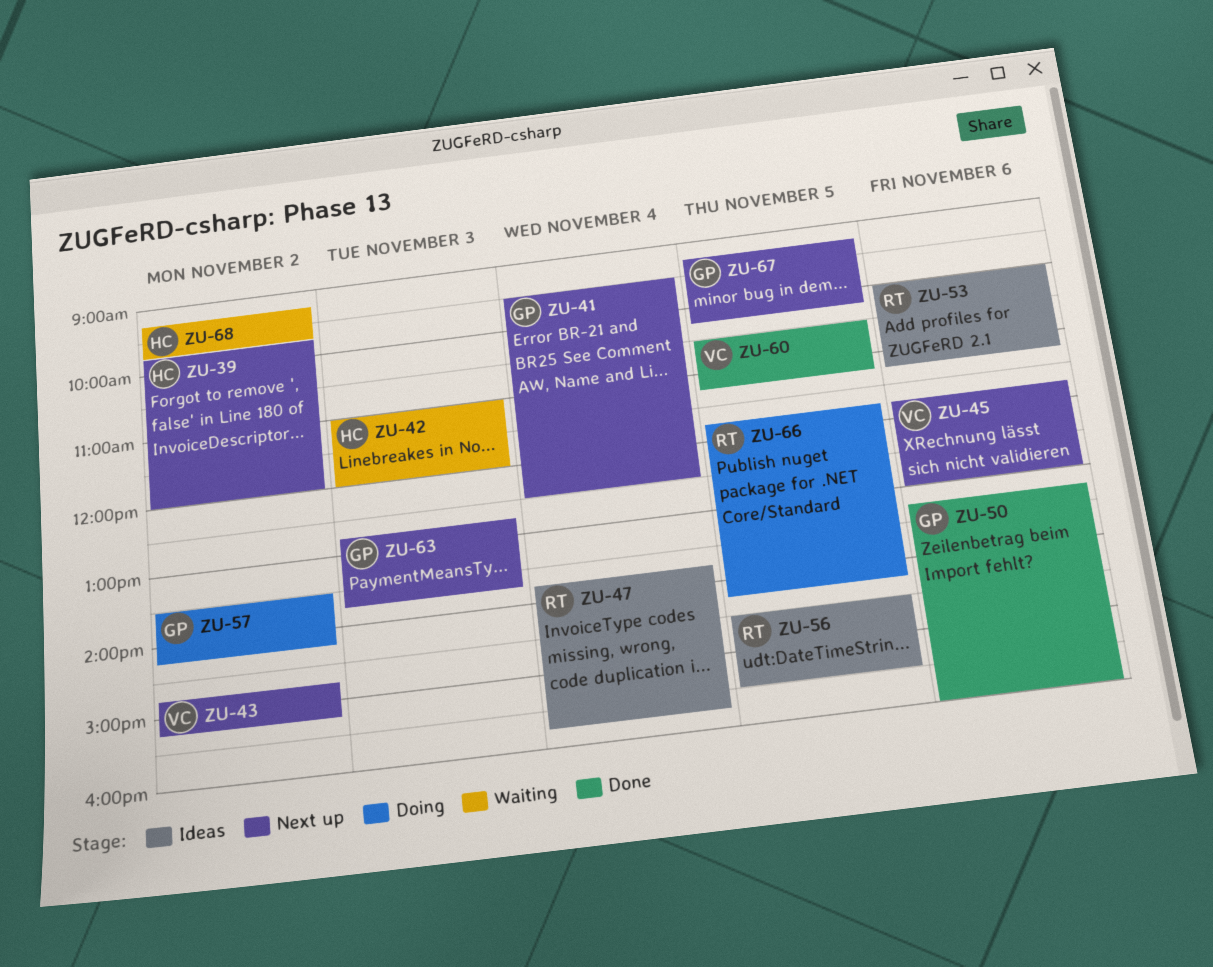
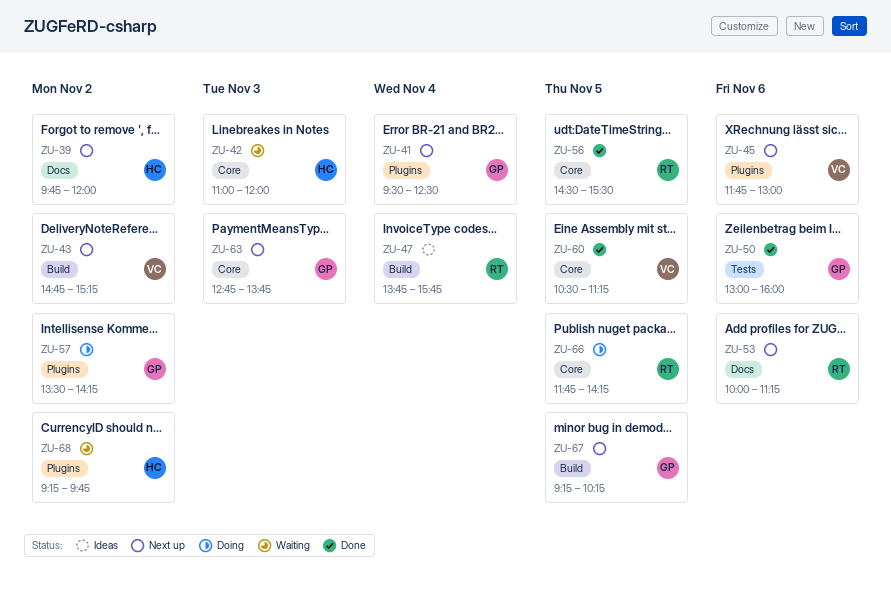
ZU-50, begins: 13:15 -> 13:00
ZU-53, status: Ideas -> Next up
ZU-56, status: Ideas -> Done

